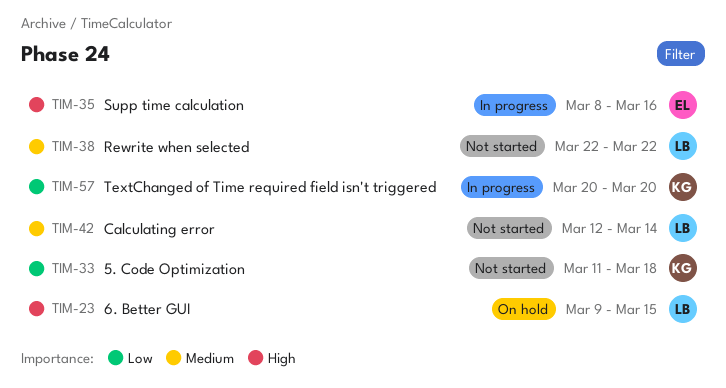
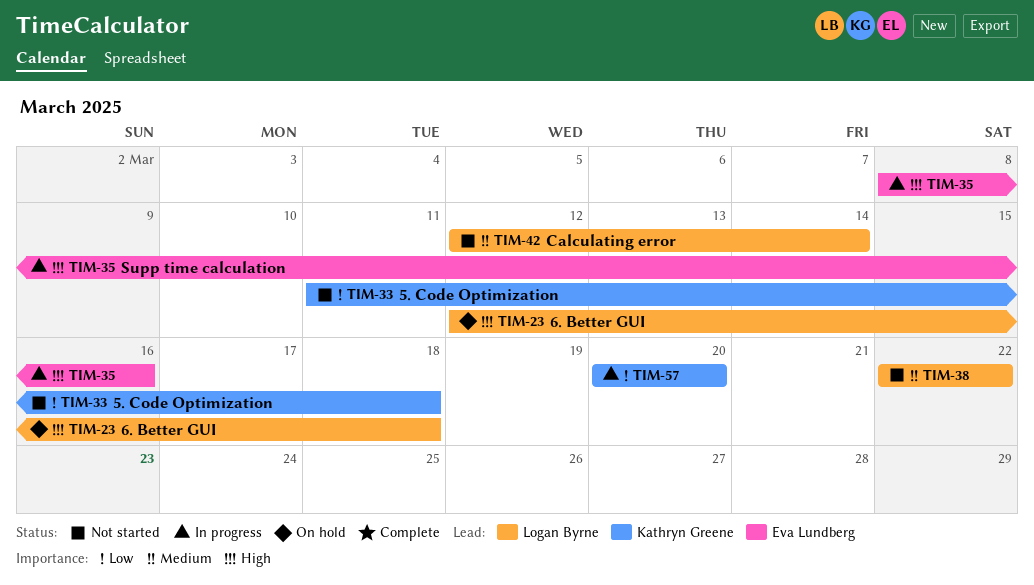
TIM-23, start: Mar 9 -> Mar 12
TIM-23, due: Mar 15 -> Mar 18

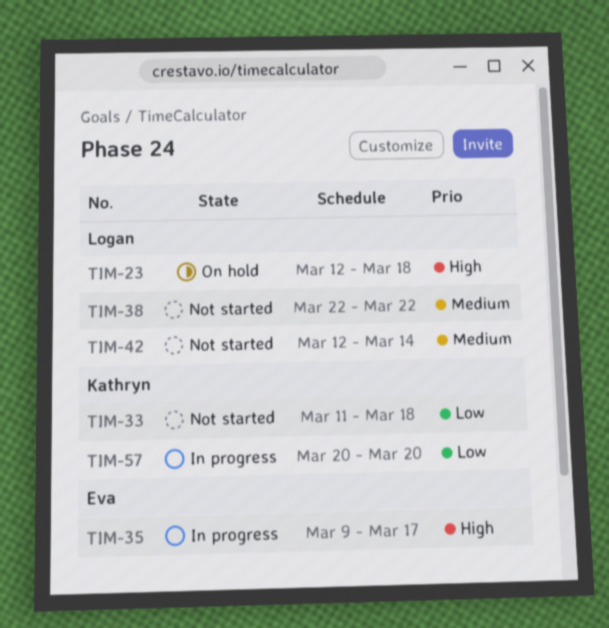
TIM-35, start: Mar 8 -> Mar 9
TIM-35, due: Mar 16 -> Mar 17

